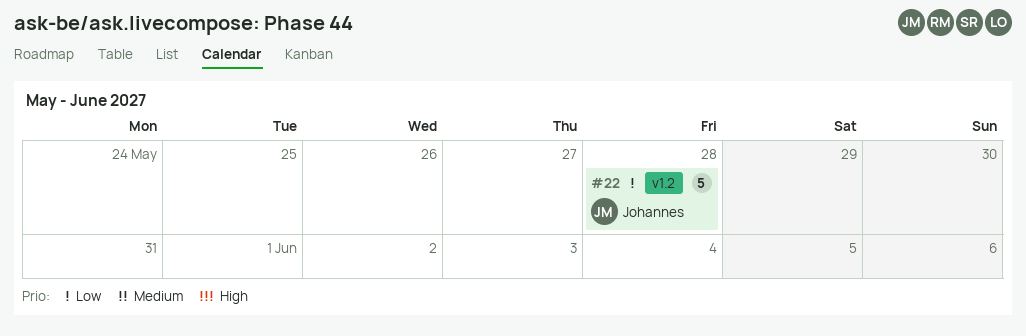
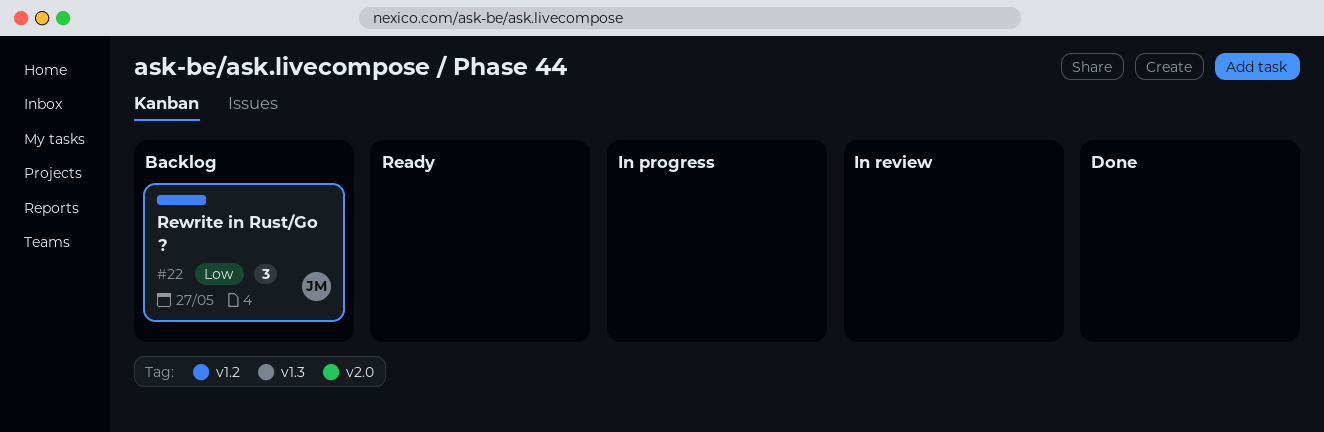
#22, estimate: 5 -> 3
#22, due: May 28 -> May 27

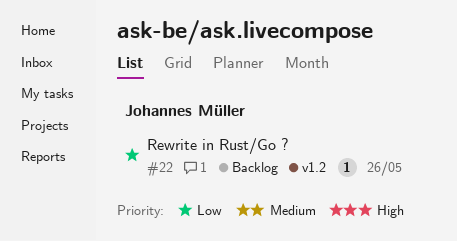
#22, estimate: 3 -> 1
#22, due: May 27 -> May 26

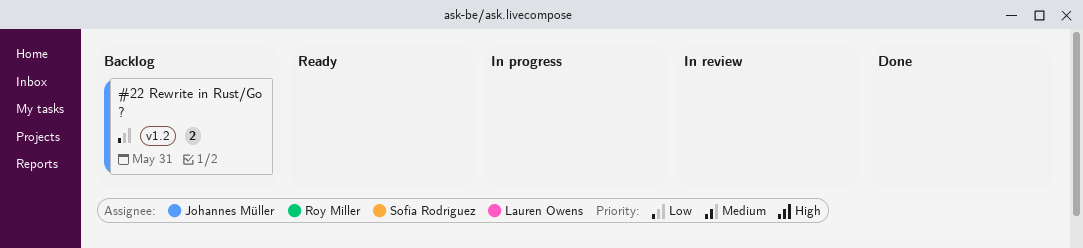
#22, estimate: 1 -> 2
#22, due: May 26 -> May 31

